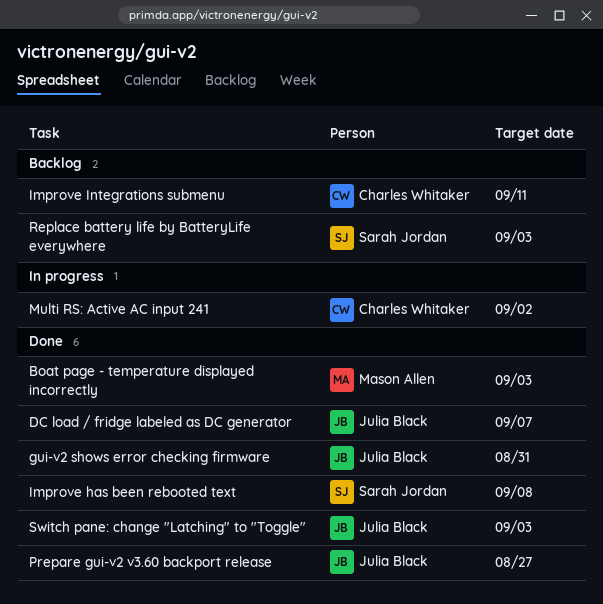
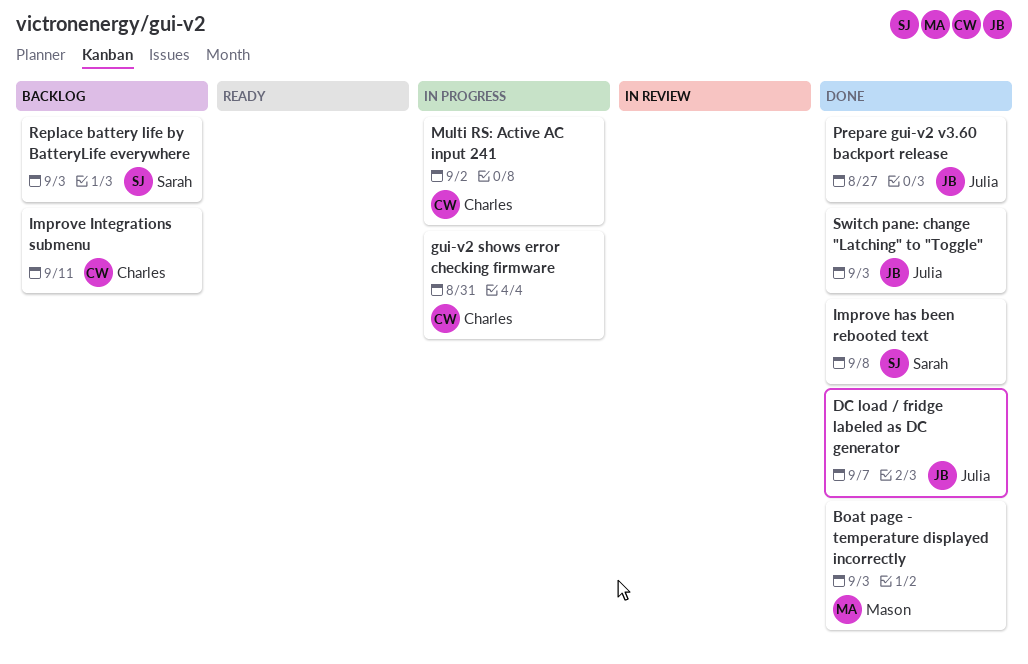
gui-v2 shows error checking firmware, status: Done -> In progress
gui-v2 shows error checking firmware, owner: Julia Black -> Charles Whitaker

